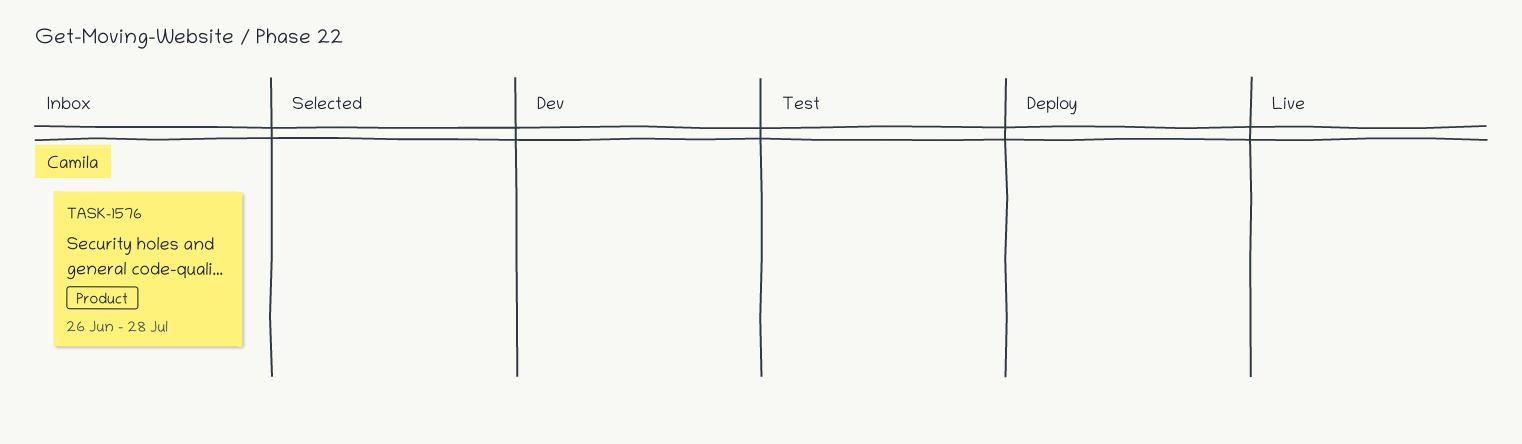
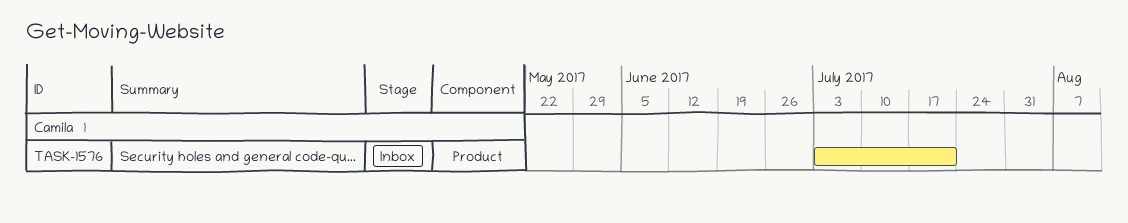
TASK-1576, start: Jun 26 -> Jul 3
TASK-1576, due: Jul 28 -> Jul 21

